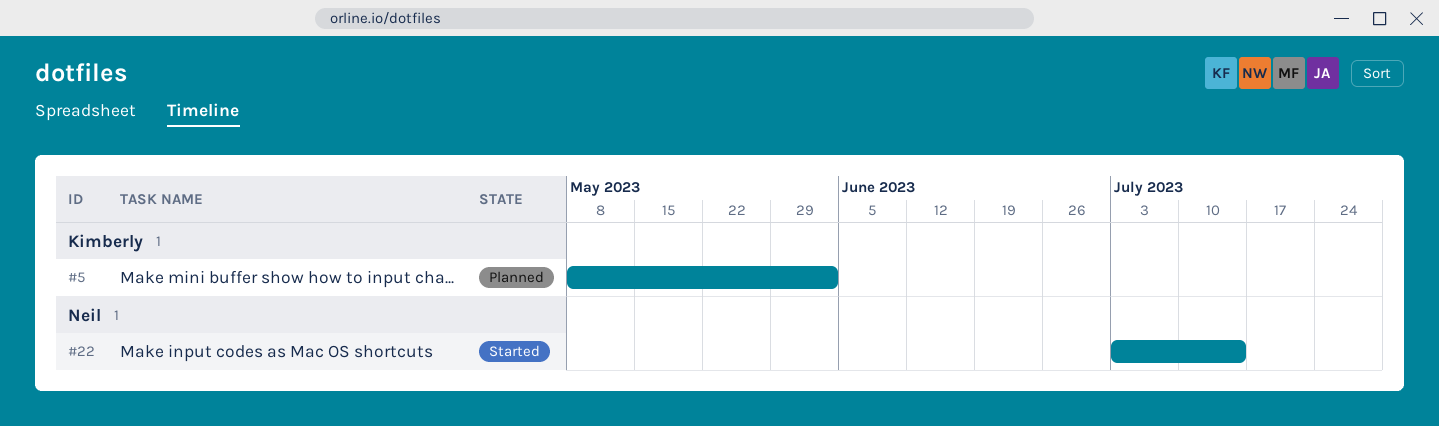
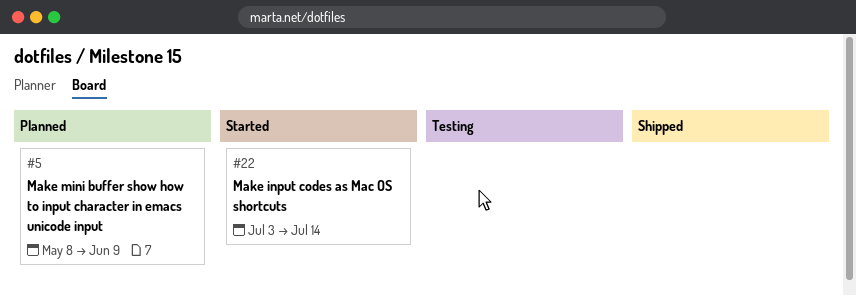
#5, due: Jun 2 -> Jun 9

